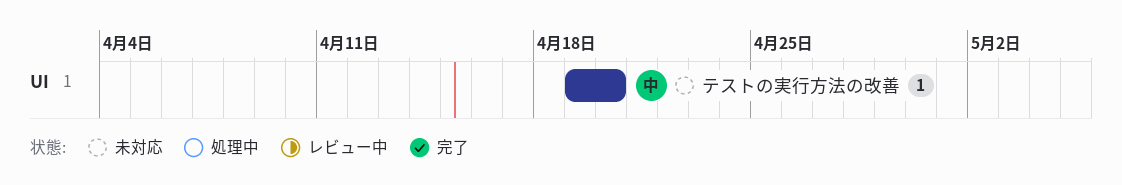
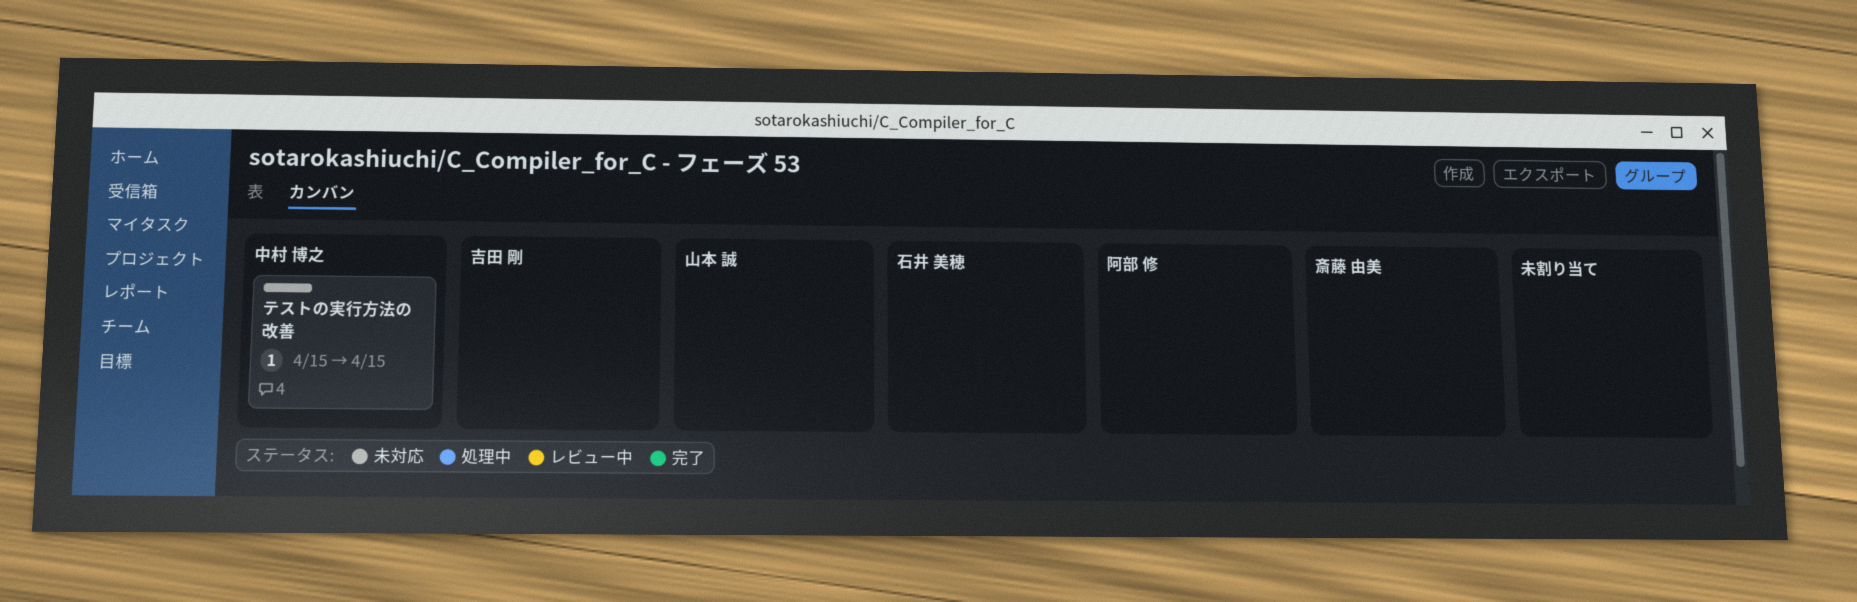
テストの実行方法の改善, start: Apr 19 -> Apr 15
テストの実行方法の改善, due: Apr 20 -> Apr 15

